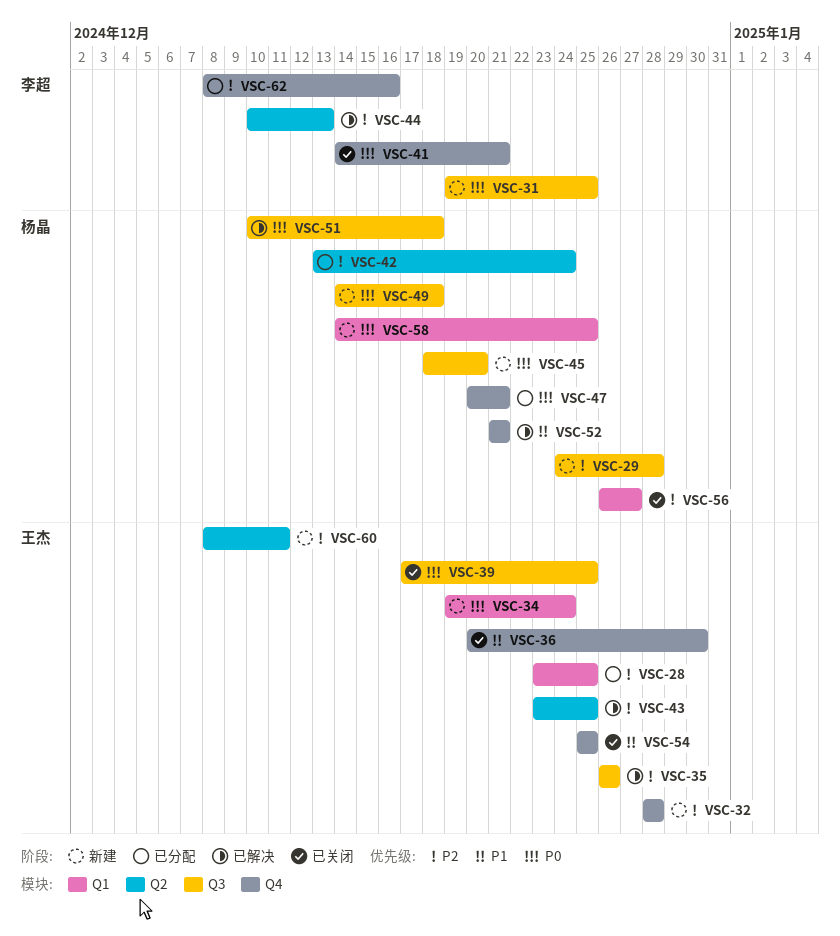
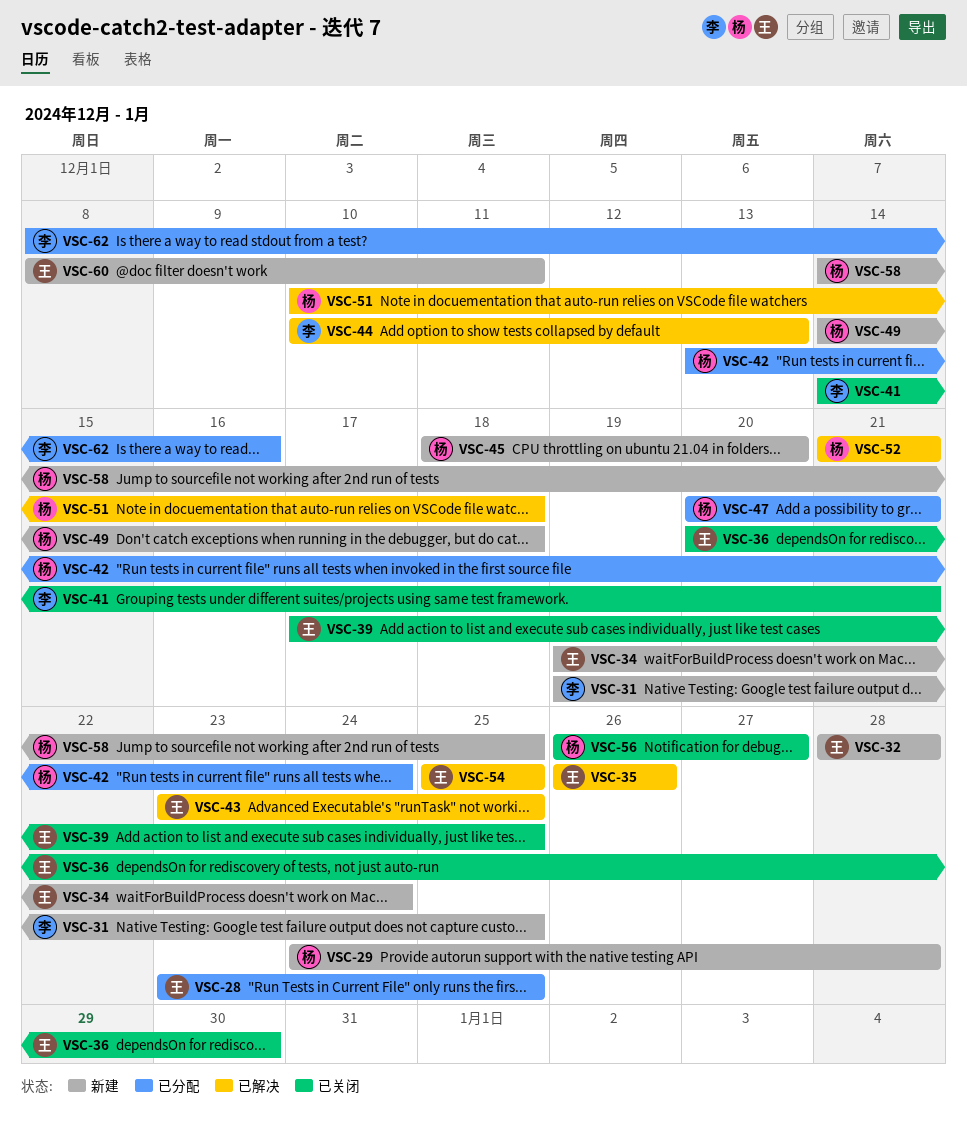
VSC-54, status: 已关闭 -> 已解决

